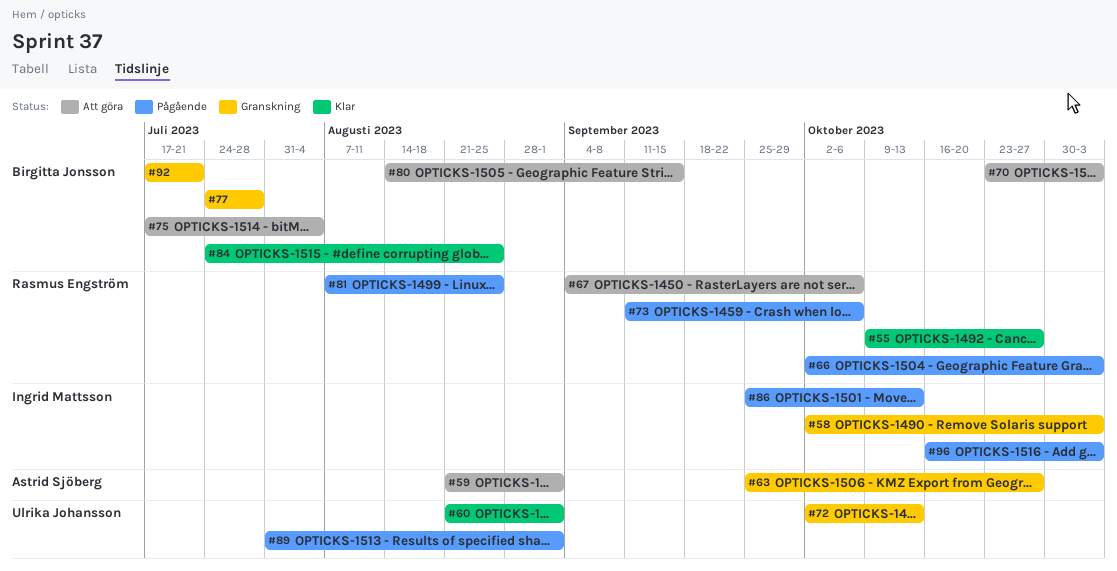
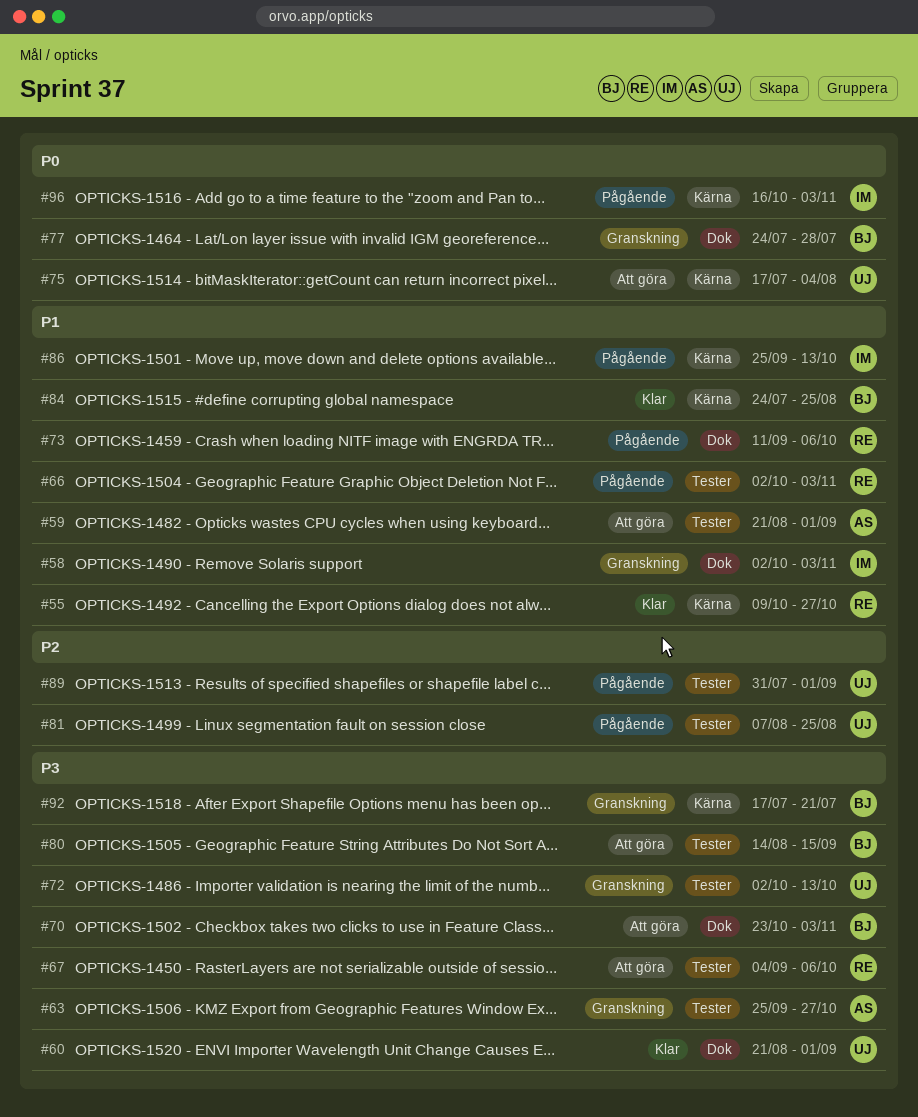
#75, owner: Birgitta Jonsson -> Ulrika Johansson
#81, owner: Rasmus Engström -> Ulrika Johansson

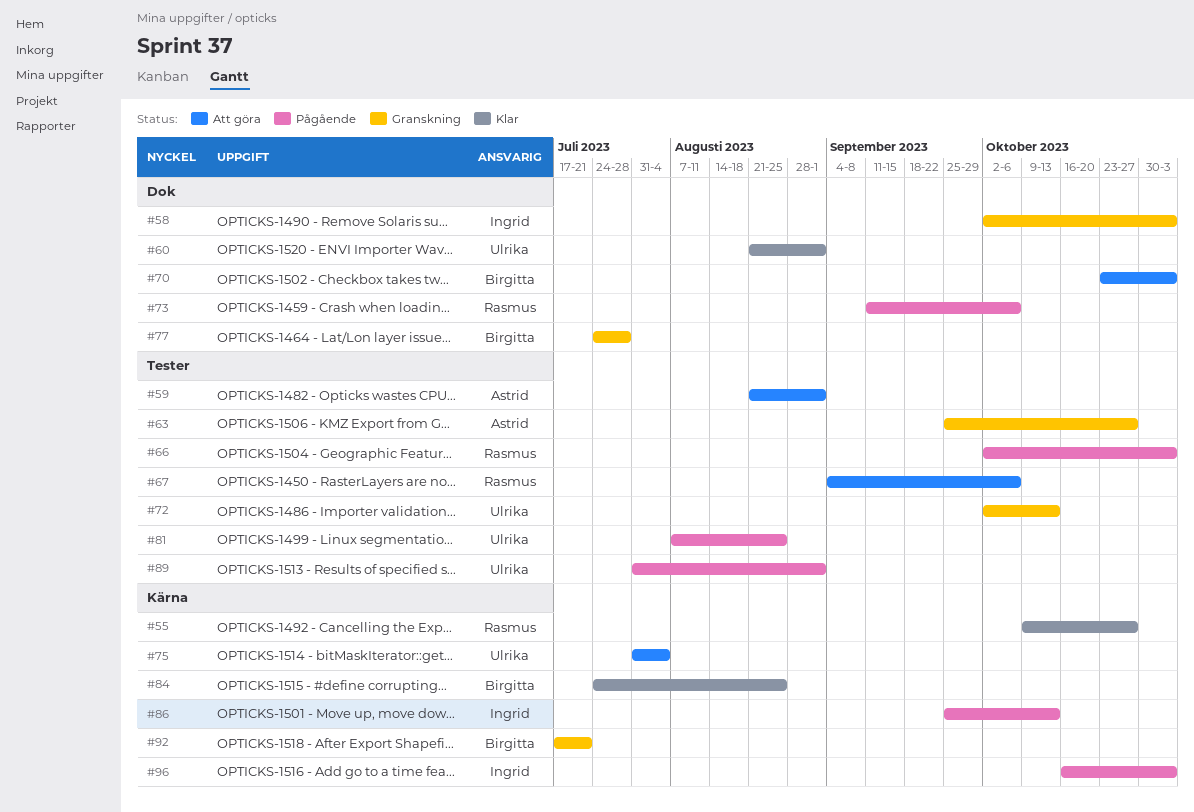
#75, start: Jul 17 -> Jul 31
#80: present -> none

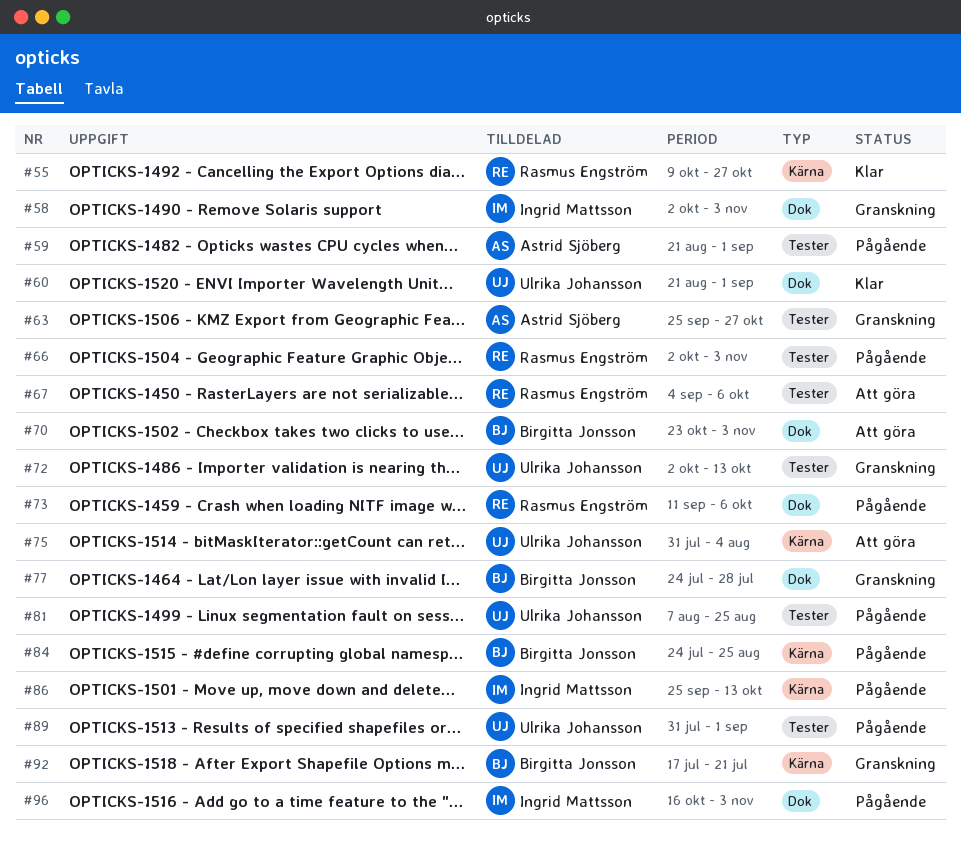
#59, status: Att göra -> Pågående
#84, status: Klar -> Pågående
#96, label: Kärna -> Dok

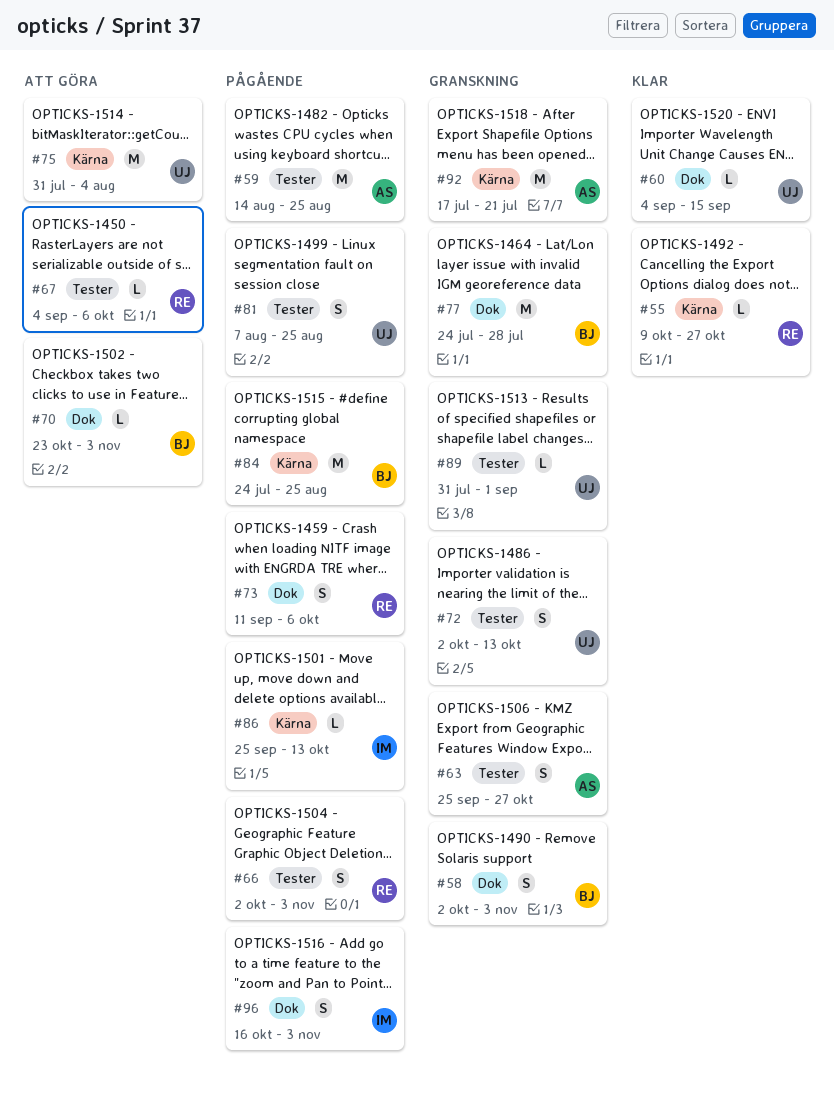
#58, owner: Ingrid Mattsson -> Birgitta Jonsson
#59, start: Aug 21 -> Aug 14
#59, due: Sep 1 -> Aug 25
#60, start: Aug 21 -> Sep 4
#60, due: Sep 1 -> Sep 15
#89, status: Pågående -> Granskning
#92, owner: Birgitta Jonsson -> Astrid Sjöberg

